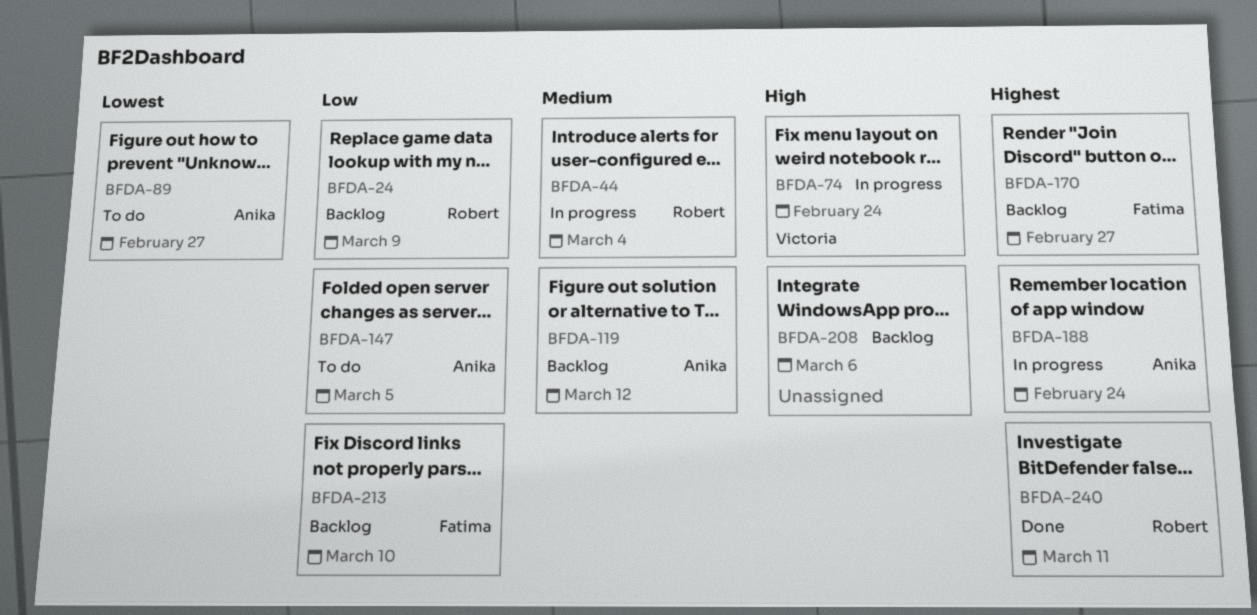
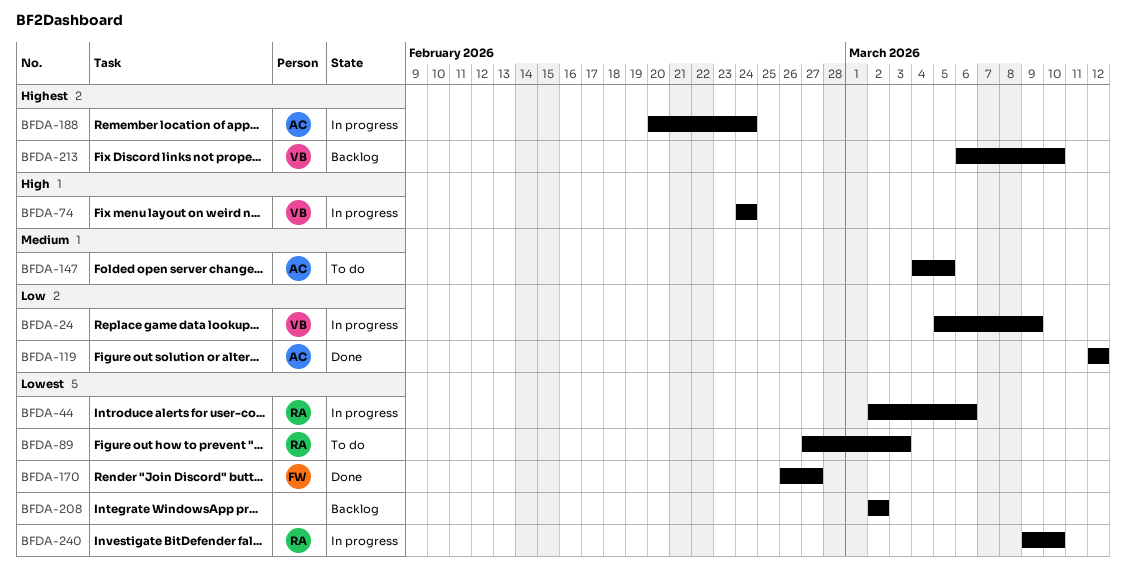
BFDA-24, status: Backlog -> In progress
BFDA-24, owner: Robert -> Victoria
BFDA-44, priority: Medium -> Lowest
BFDA-44, due: Mar 4 -> Mar 6
BFDA-89, owner: Anika -> Robert
BFDA-89, due: Feb 27 -> Mar 3
BFDA-119, status: Backlog -> Done
BFDA-119, priority: Medium -> Low
BFDA-147, priority: Low -> Medium
BFDA-170, status: Backlog -> Done
BFDA-170, priority: Highest -> Lowest
BFDA-208, priority: High -> Lowest
BFDA-208, due: Mar 6 -> Mar 2
BFDA-213, owner: Fatima -> Victoria
BFDA-213, priority: Low -> Highest
BFDA-240, status: Done -> In progress
BFDA-240, priority: Highest -> Lowest
BFDA-240, due: Mar 11 -> Mar 10

